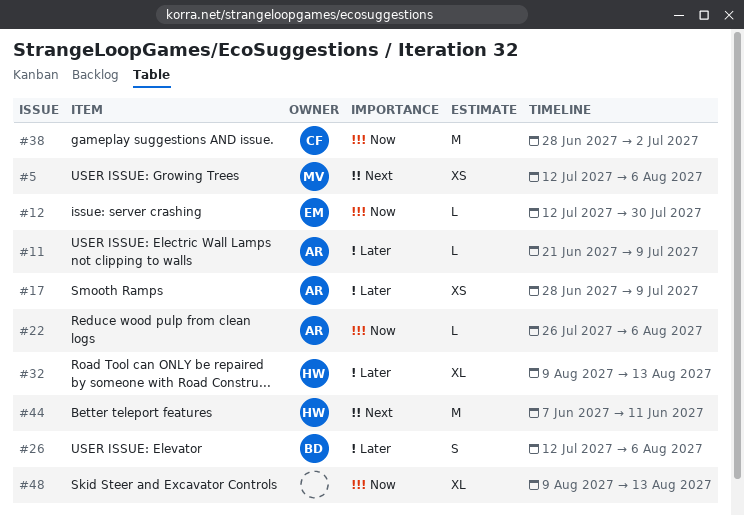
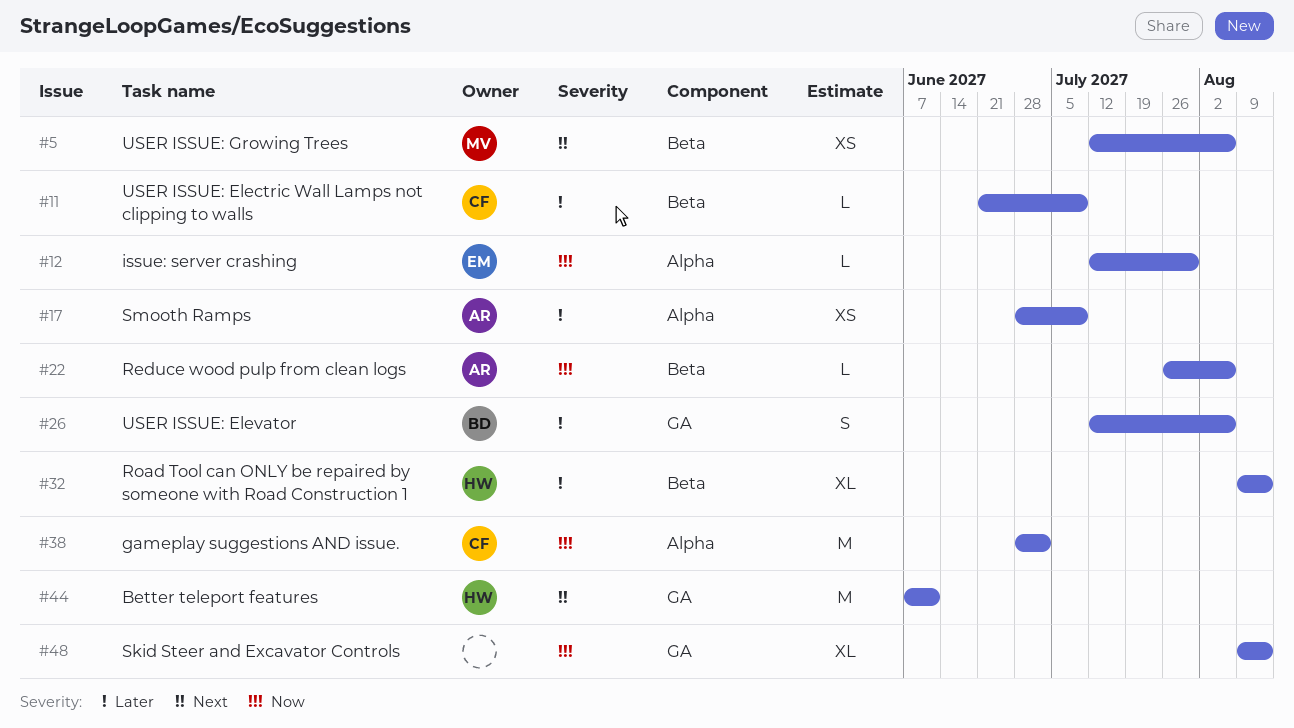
#11, owner: AR -> CF

